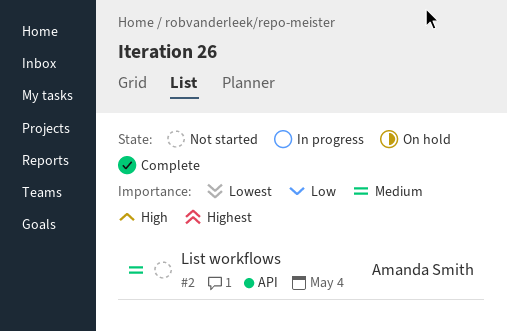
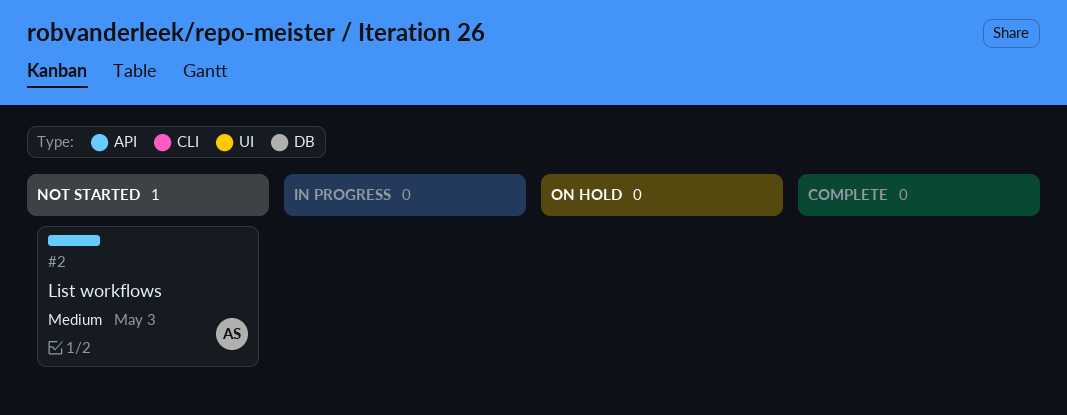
#2, due: May 4 -> May 3

